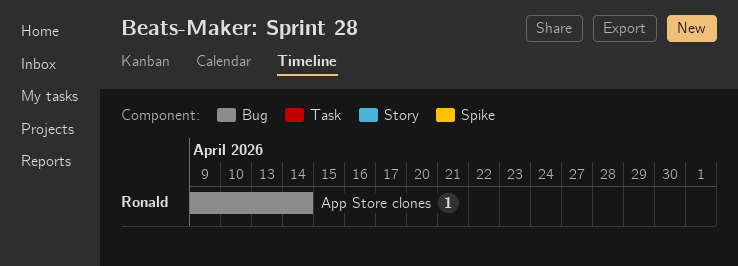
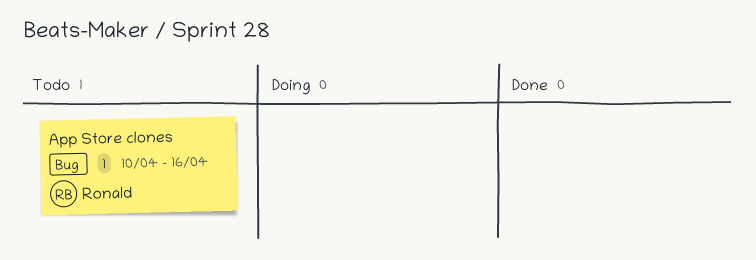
App Store clones, start: Apr 9 -> Apr 10
App Store clones, due: Apr 14 -> Apr 16

